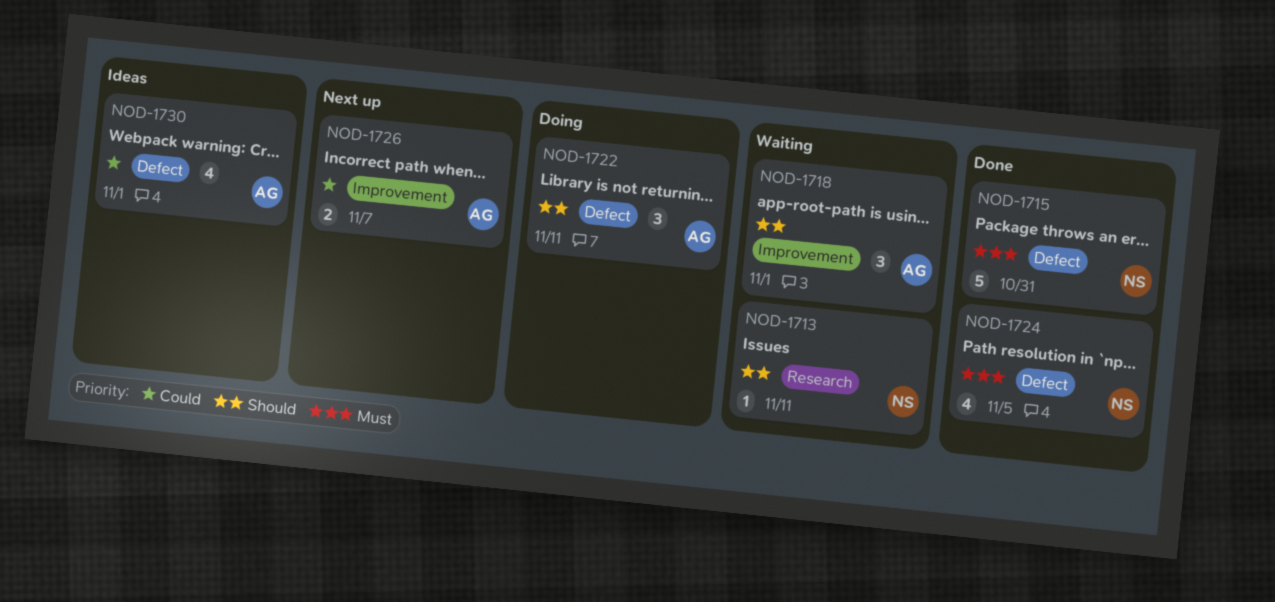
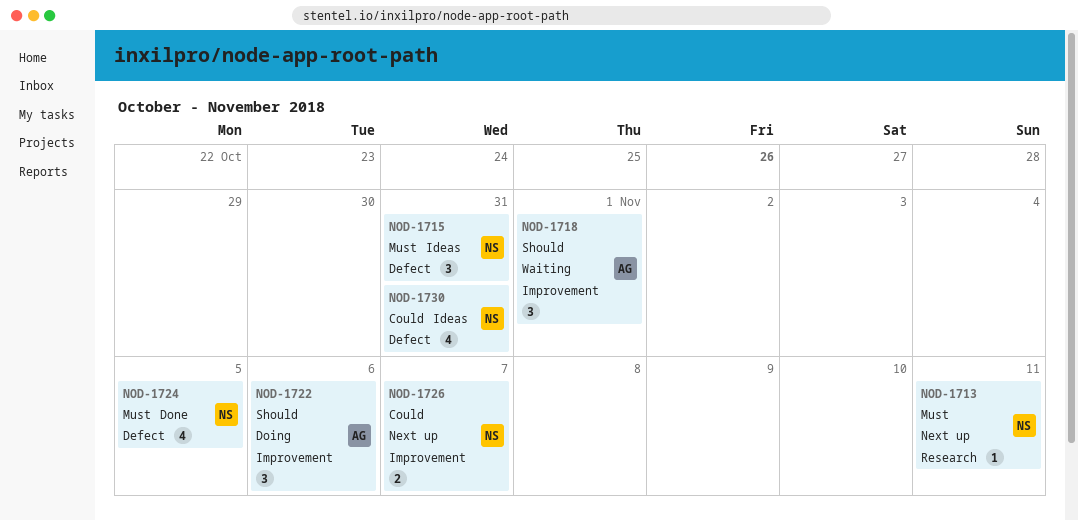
NOD-1713, status: Waiting -> Next up
NOD-1713, priority: Should -> Must
NOD-1715, status: Done -> Ideas
NOD-1715, estimate: 5 -> 3
NOD-1722, label: Defect -> Improvement
NOD-1722, due: Nov 11 -> Nov 6
NOD-1726, owner: AG -> NS
NOD-1730, owner: AG -> NS
NOD-1730, due: Nov 1 -> Oct 31

